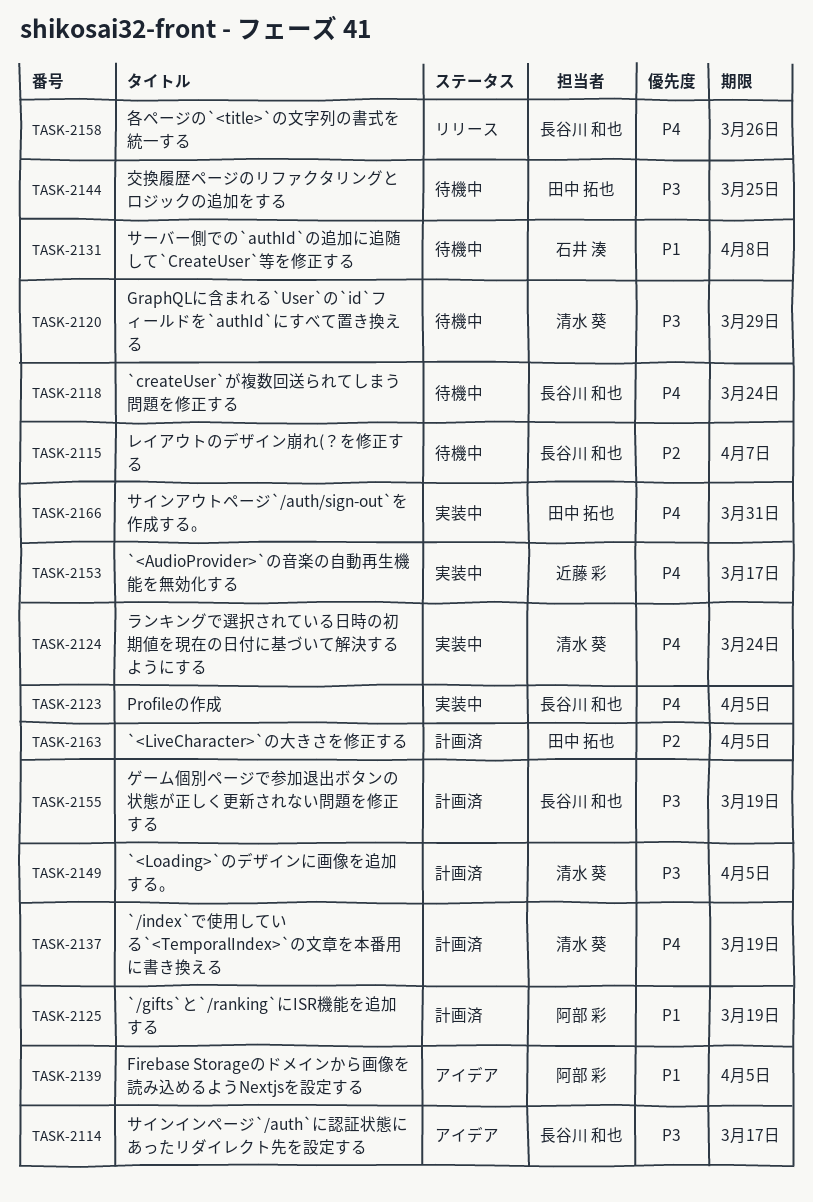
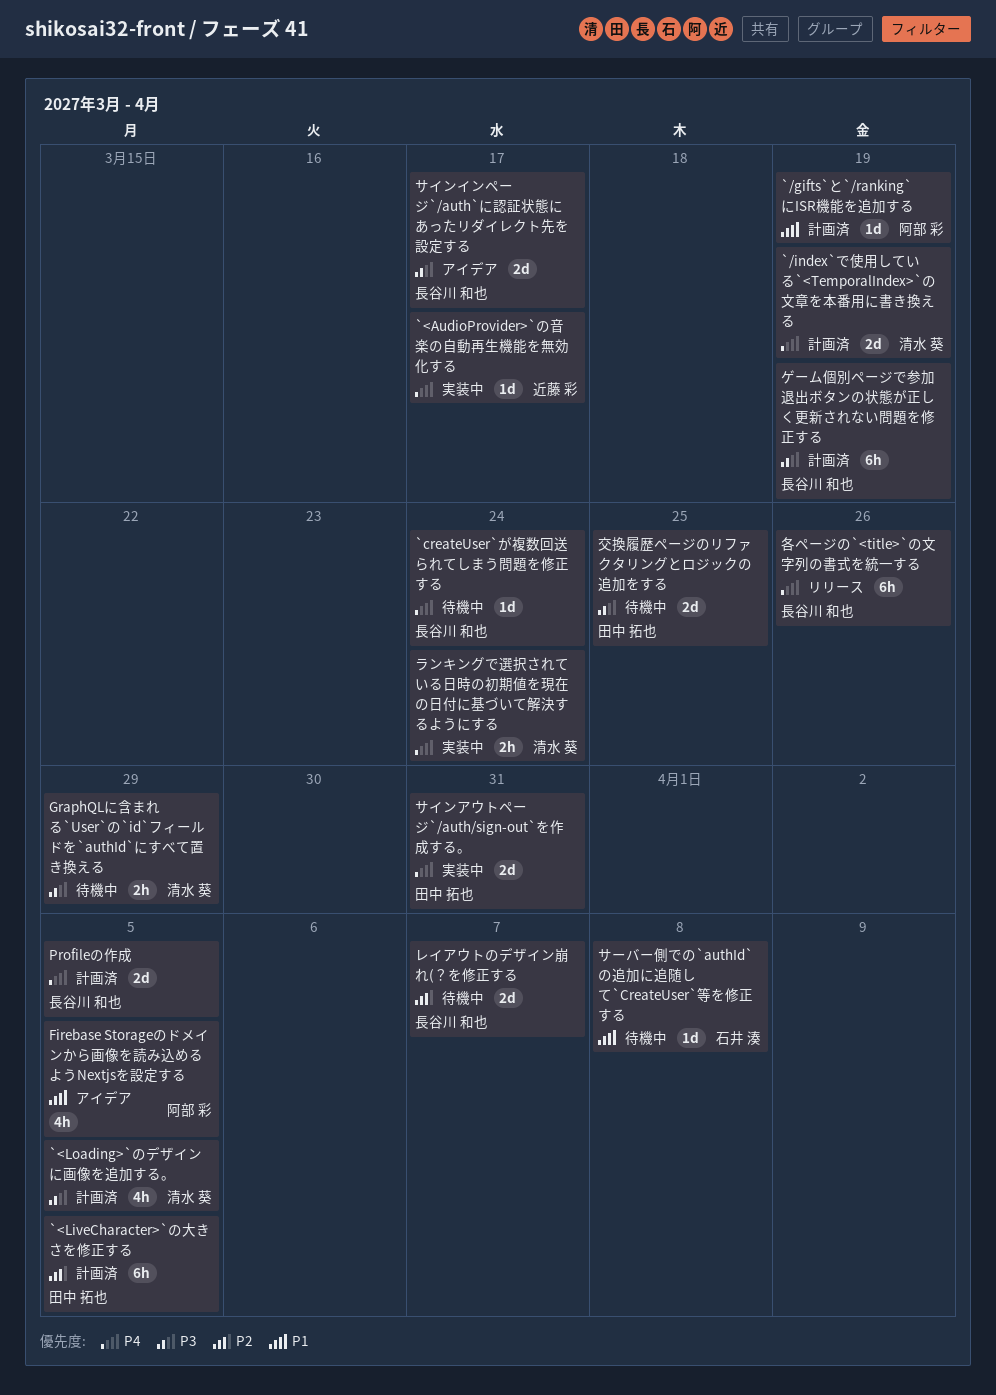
Profileの作成, status: 実装中 -> 計画済

